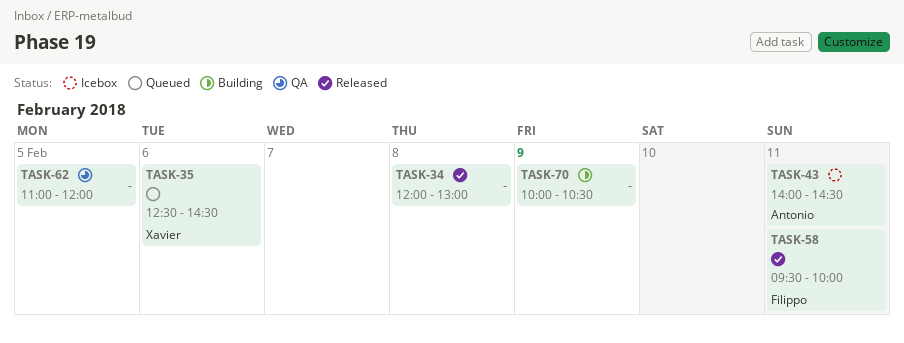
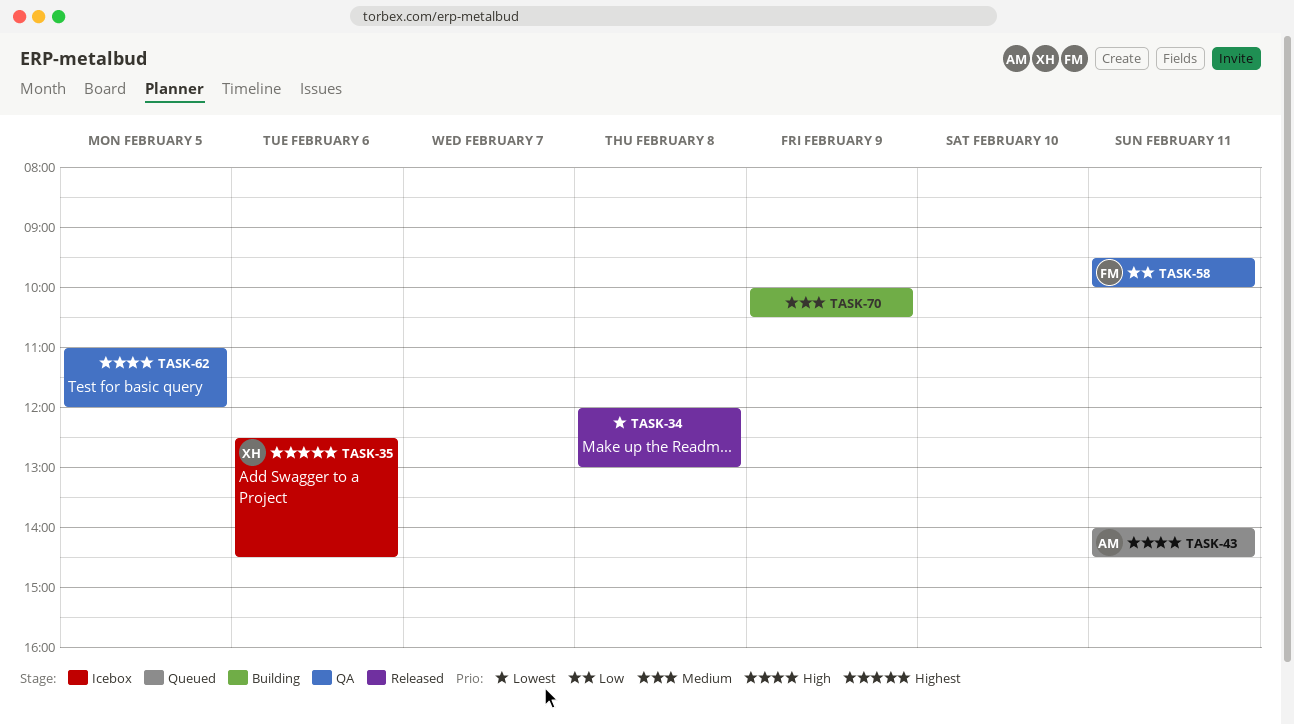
TASK-35, status: Queued -> Icebox
TASK-43, status: Icebox -> Queued
TASK-58, status: Released -> QA

